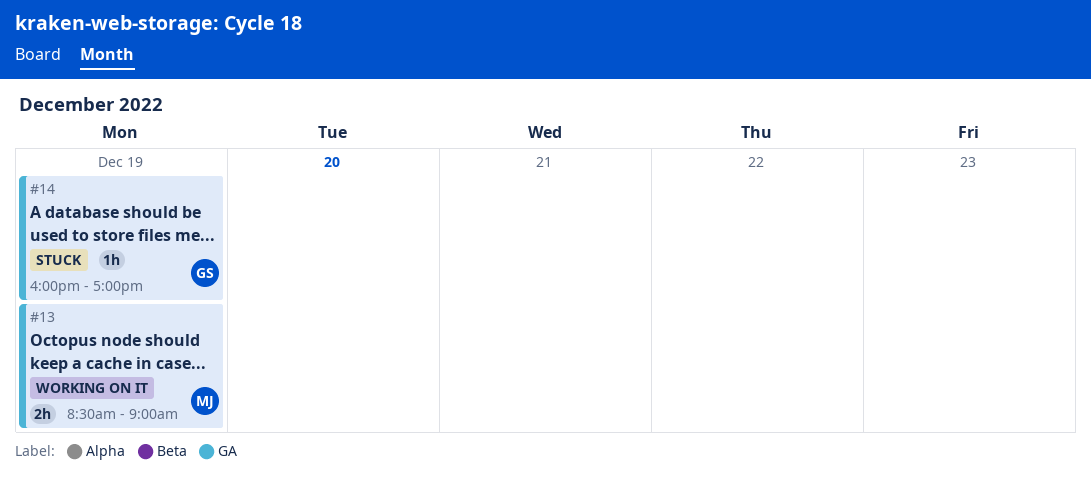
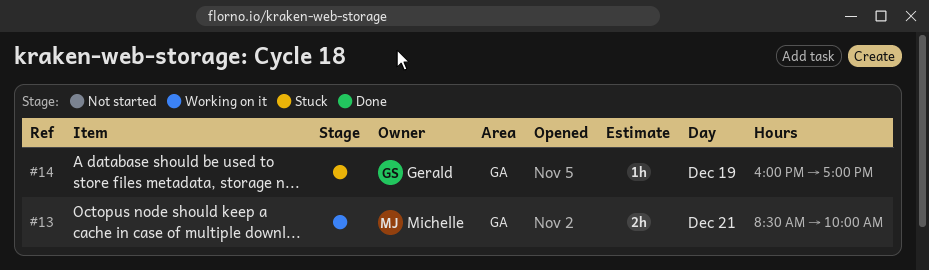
#13, day: Dec 19 -> Dec 21
#13, ends: 09:00 -> 10:00

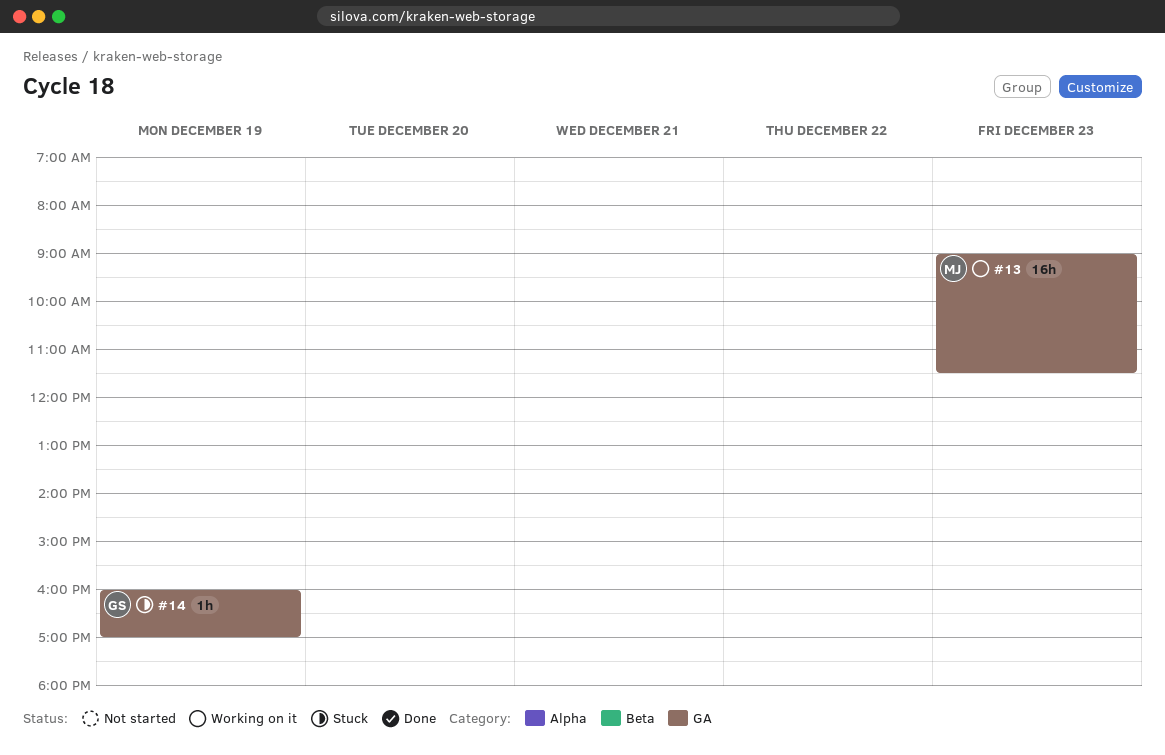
#13, estimate: 2h -> 16h
#13, day: Dec 21 -> Dec 23
#13, begins: 08:30 -> 09:00
#13, ends: 10:00 -> 11:30

